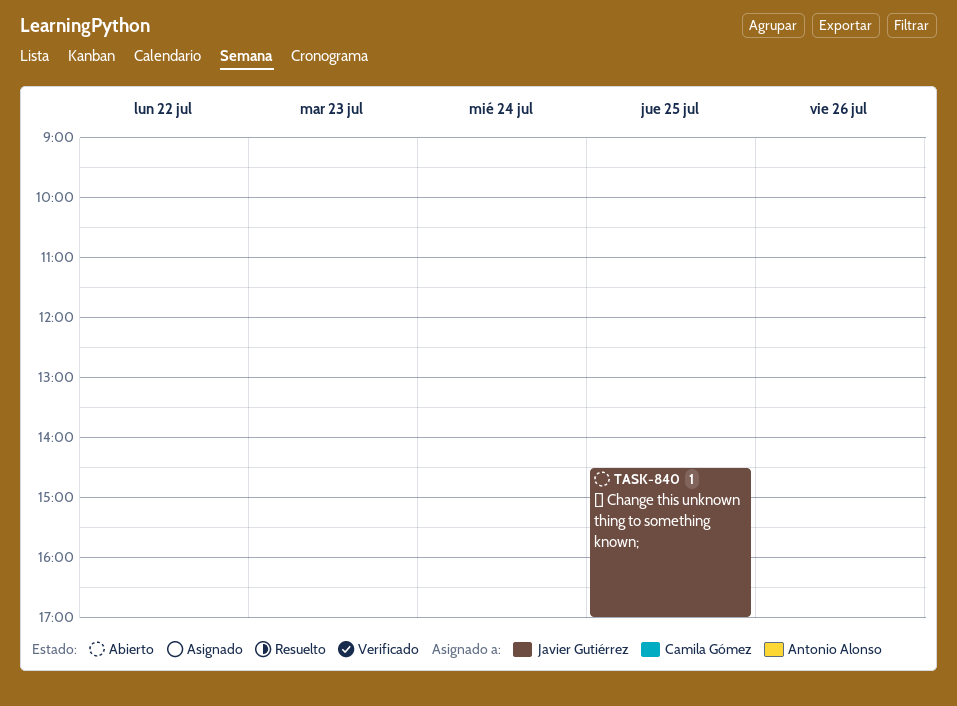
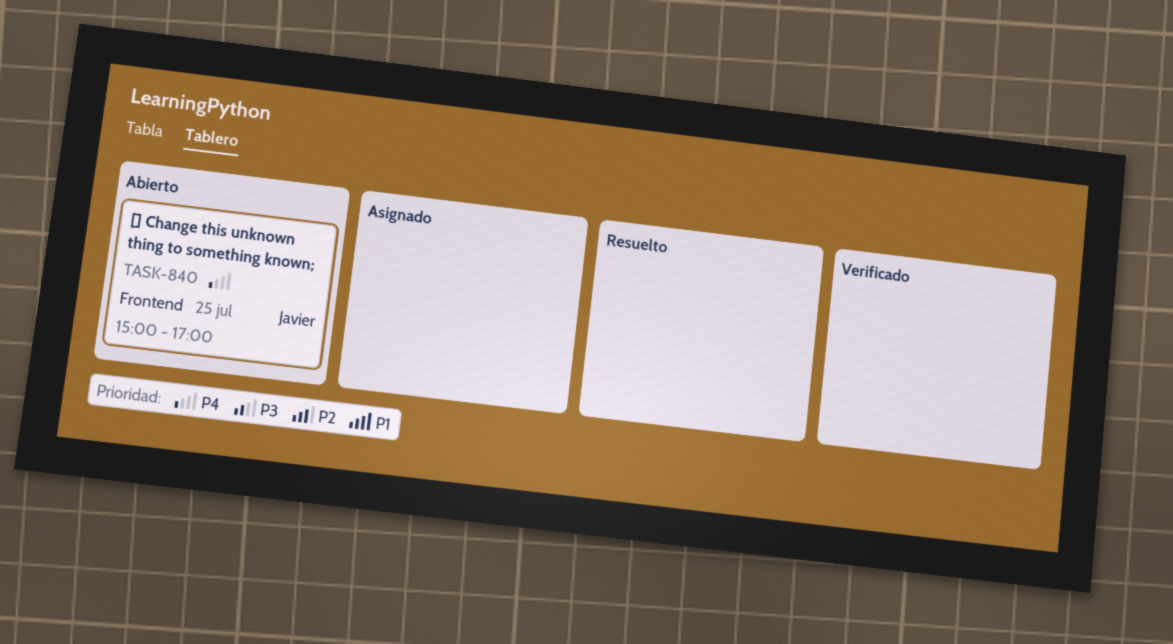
TASK-840, begins: 14:30 -> 15:00

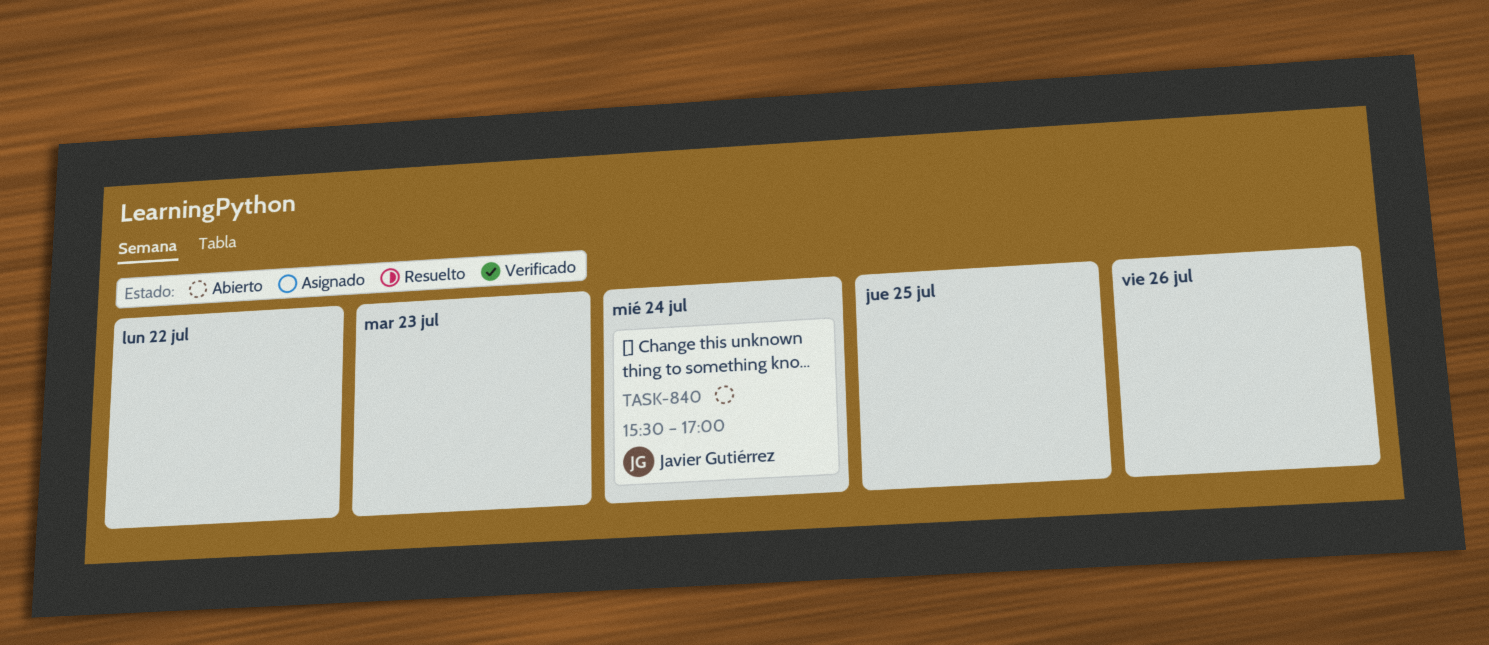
TASK-840, day: Jul 25 -> Jul 24
TASK-840, begins: 15:00 -> 15:30

